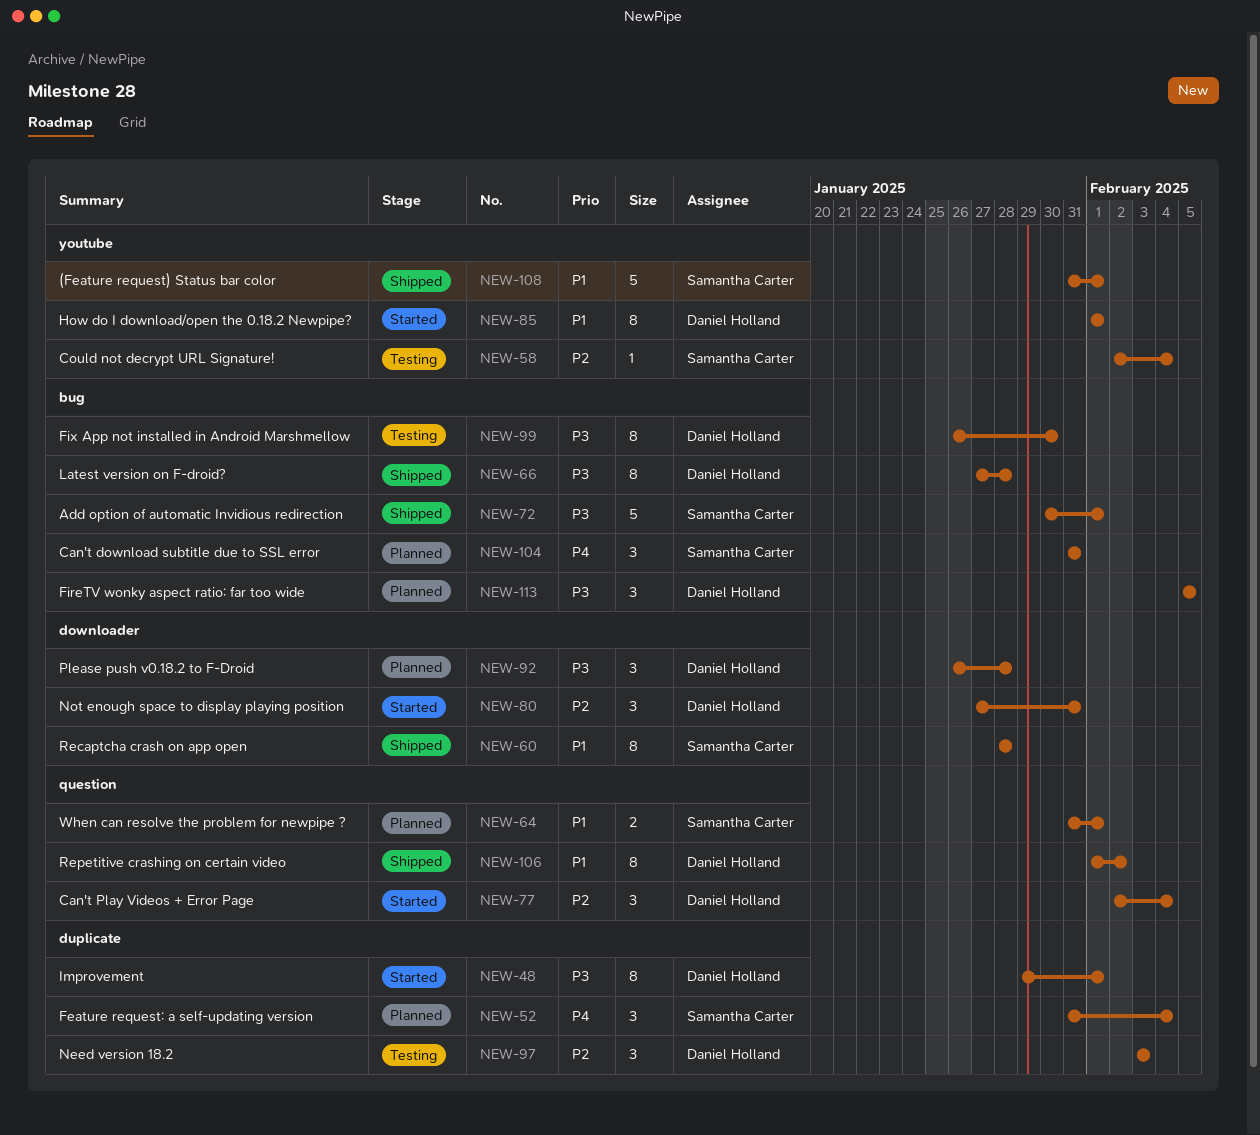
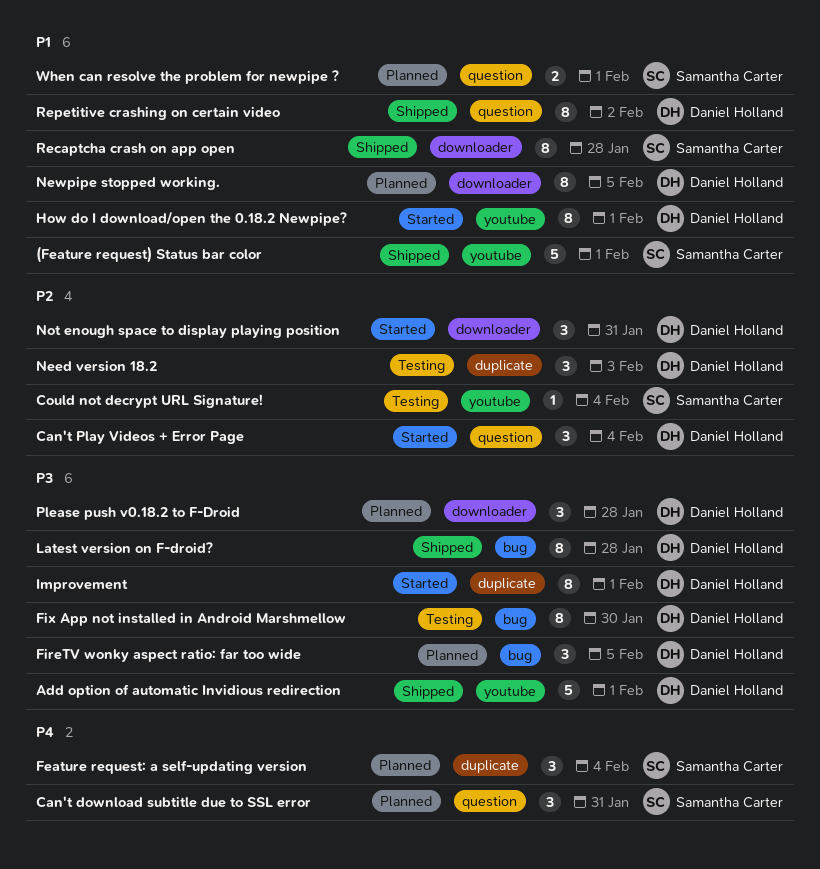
Add option of automatic Invidious redirection, owner: Samantha Carter -> Daniel Holland
Add option of automatic Invidious redirection, label: bug -> youtube
Can't download subtitle due to SSL error, label: bug -> question
Newpipe stopped working.: none -> present

